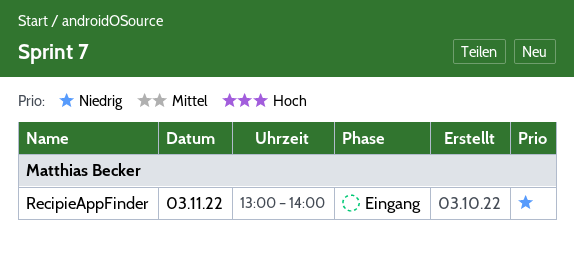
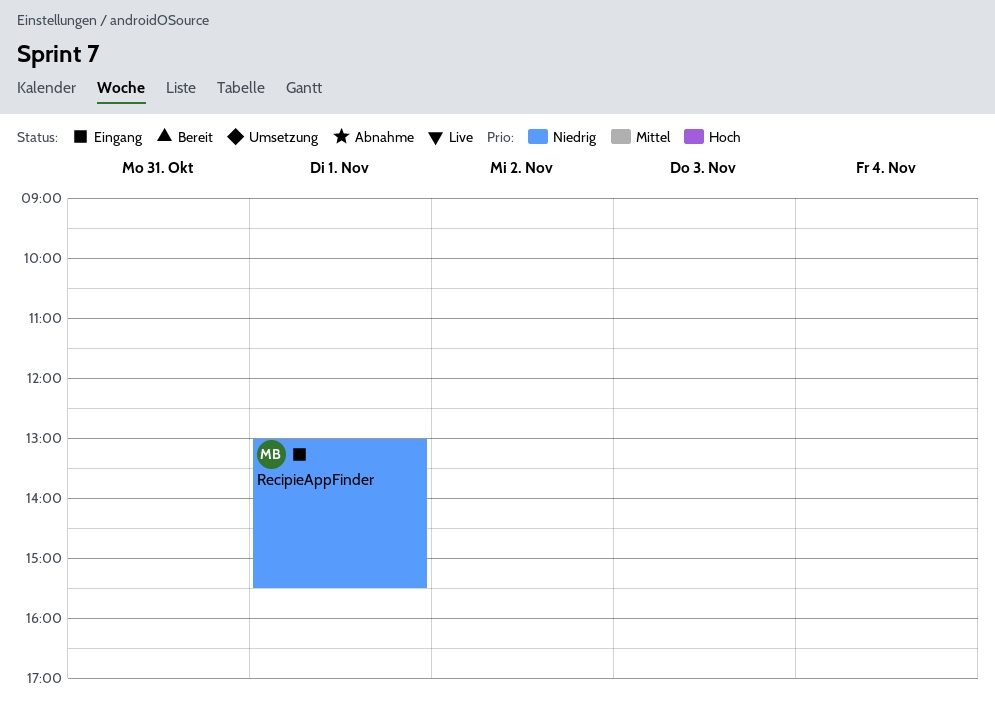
RecipieAppFinder, day: Nov 3 -> Nov 1
RecipieAppFinder, ends: 14:00 -> 15:30

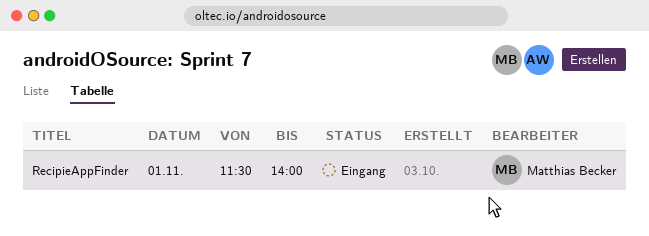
RecipieAppFinder, begins: 13:00 -> 11:30
RecipieAppFinder, ends: 15:30 -> 14:00

